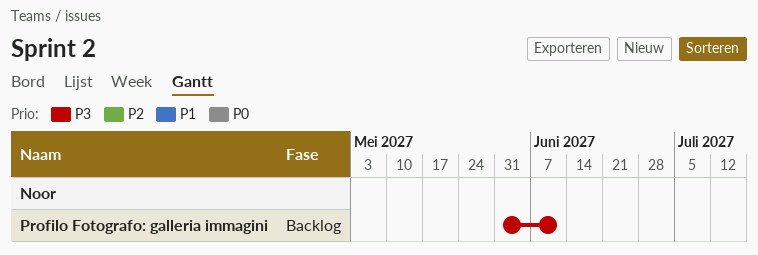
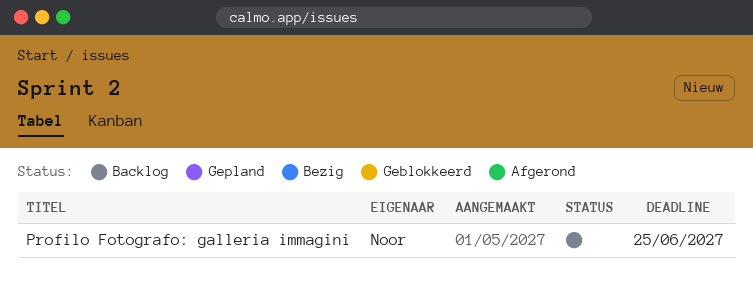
Profilo Fotografo: galleria immagini, due: Jun 11 -> Jun 25

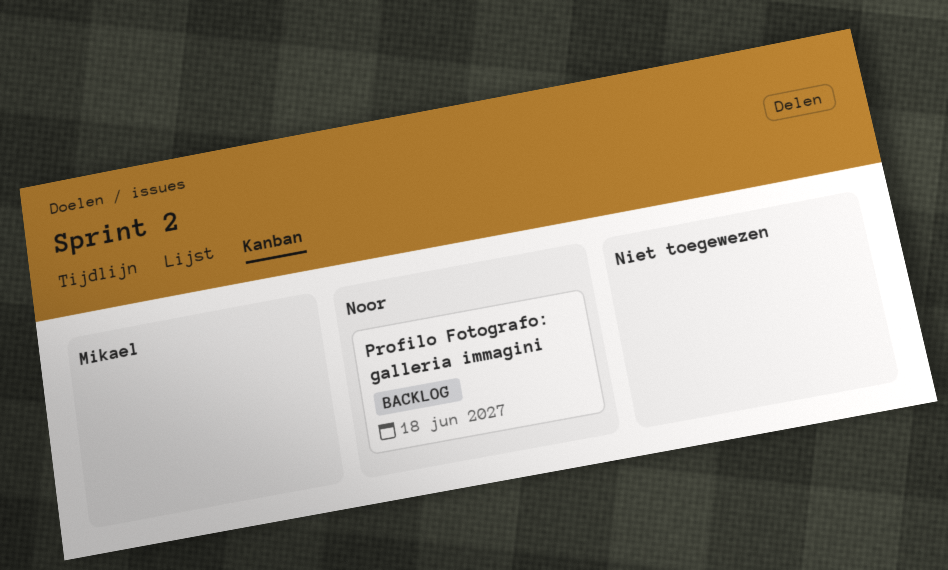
Profilo Fotografo: galleria immagini, due: Jun 25 -> Jun 18

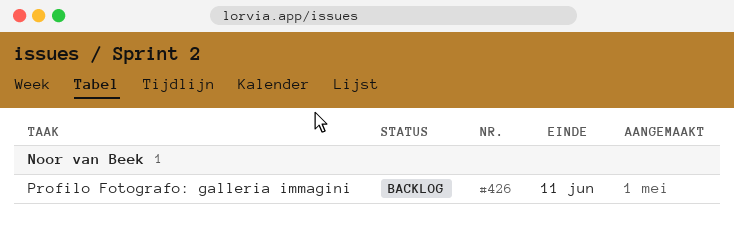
Profilo Fotografo: galleria immagini, due: Jun 18 -> Jun 11

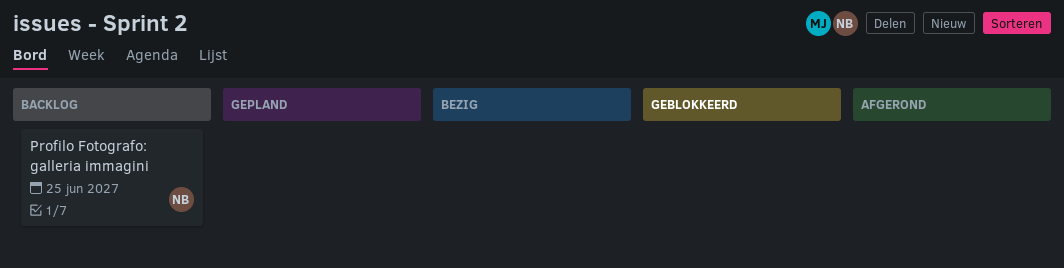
Profilo Fotografo: galleria immagini, due: Jun 11 -> Jun 25

